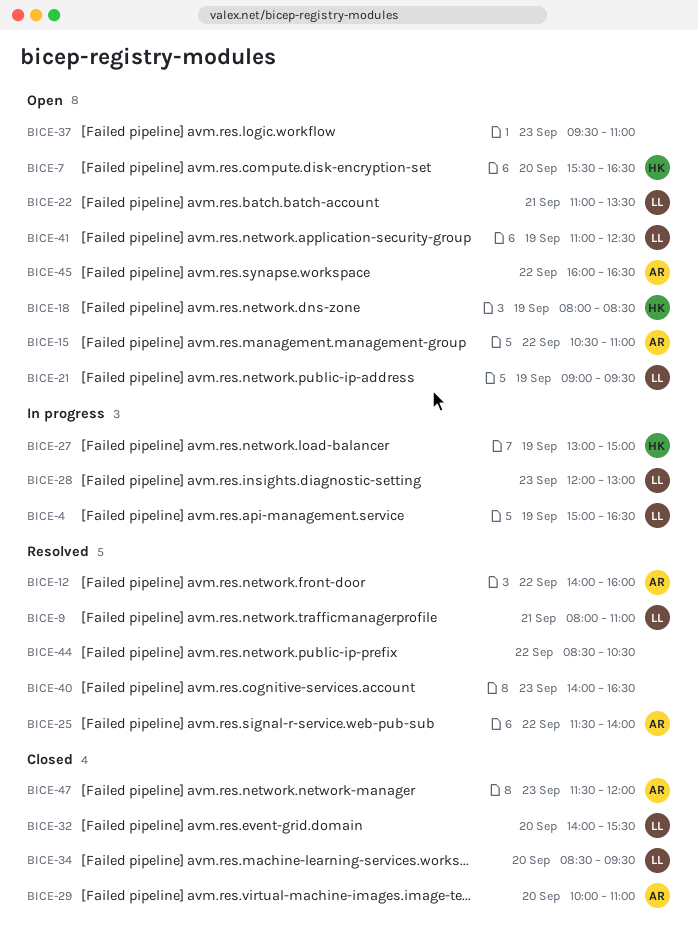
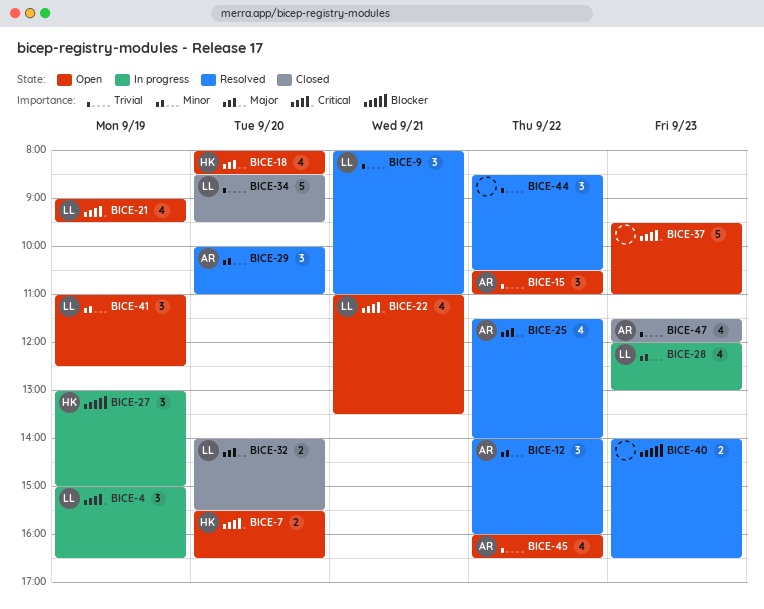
BICE-18, day: Sep 19 -> Sep 20
BICE-29, status: Closed -> Resolved

